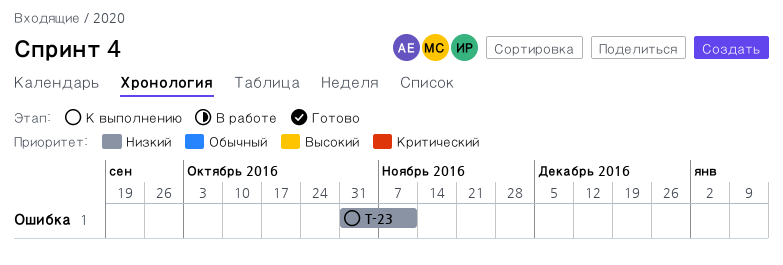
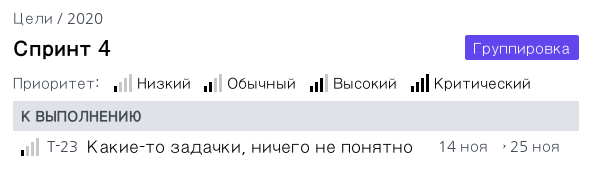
T-23, start: Oct 31 -> Nov 14
T-23, due: Nov 11 -> Nov 25

